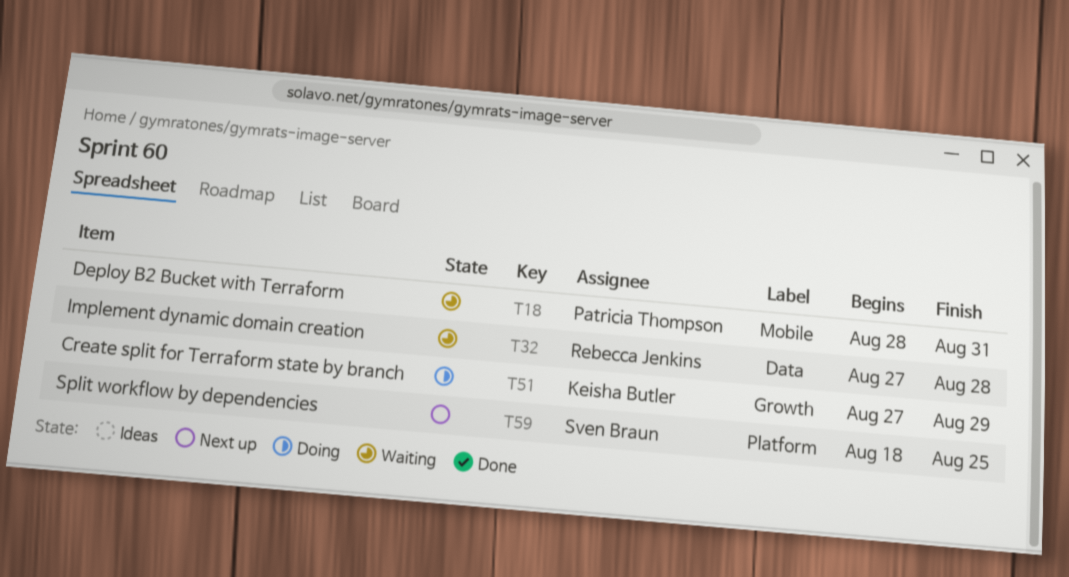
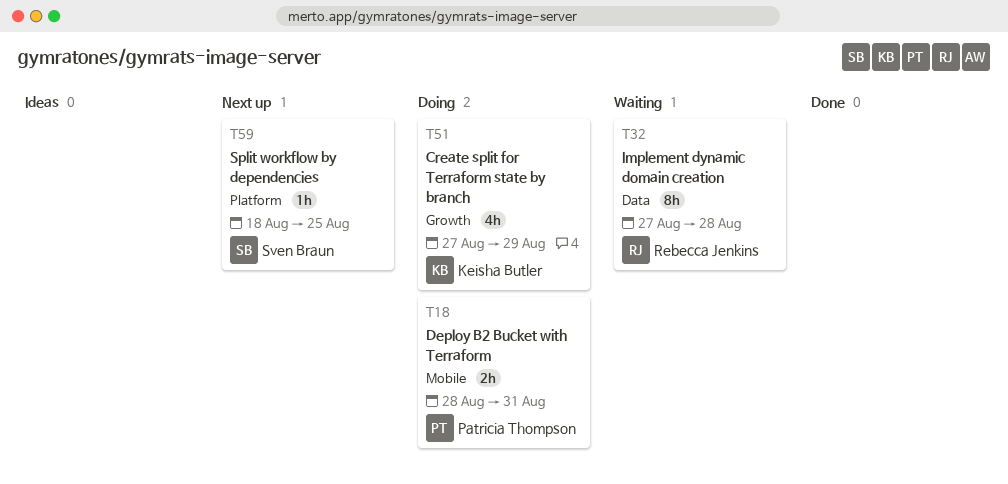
T18, status: Waiting -> Doing

